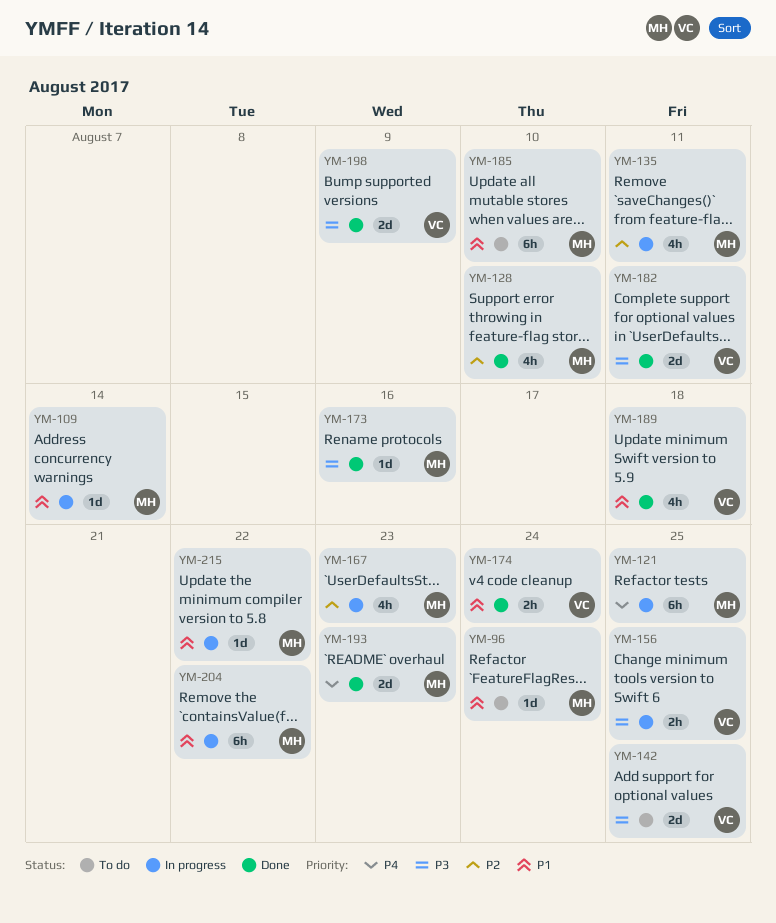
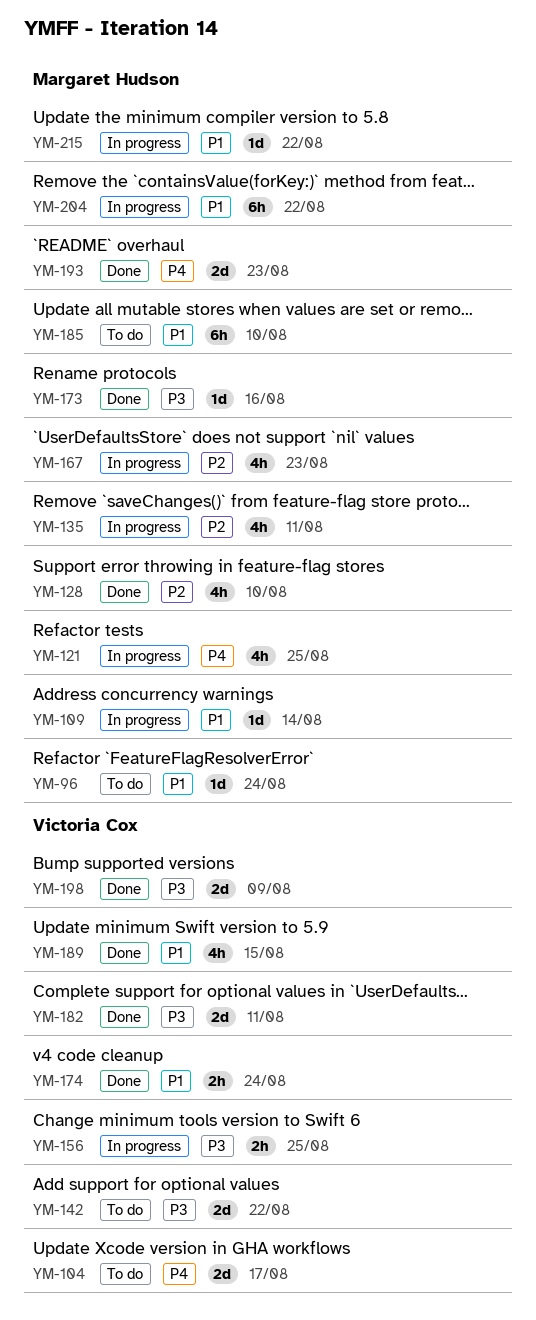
YM-104: none -> present
YM-121, estimate: 6h -> 4h
YM-142, due: Aug 25 -> Aug 22
YM-189, due: Aug 18 -> Aug 15

